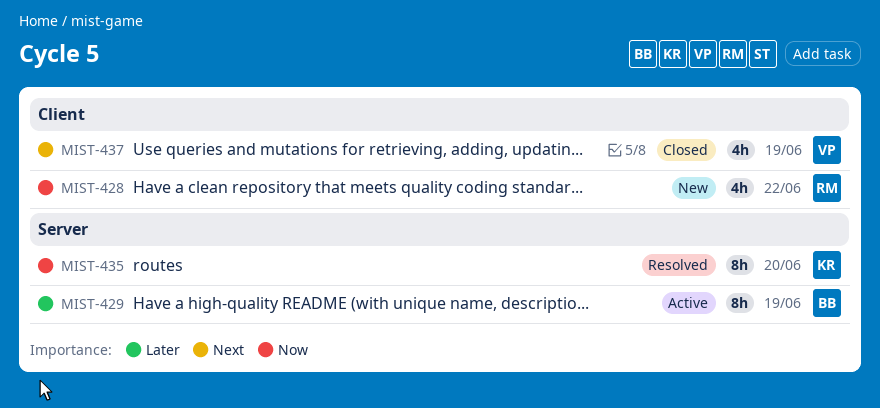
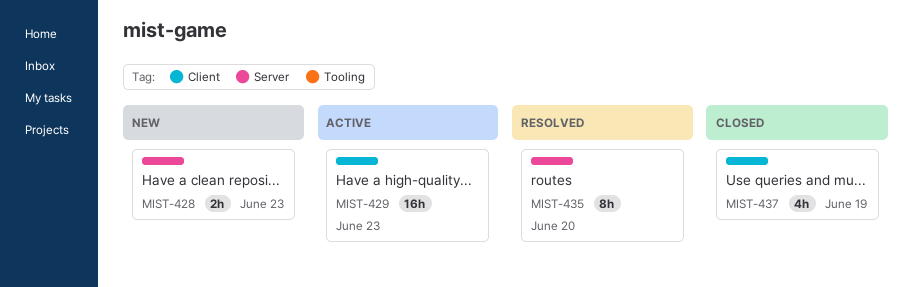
MIST-428, label: Client -> Server
MIST-428, estimate: 4h -> 2h
MIST-428, day: Jun 22 -> Jun 23
MIST-429, label: Server -> Client
MIST-429, estimate: 8h -> 16h
MIST-429, day: Jun 19 -> Jun 23

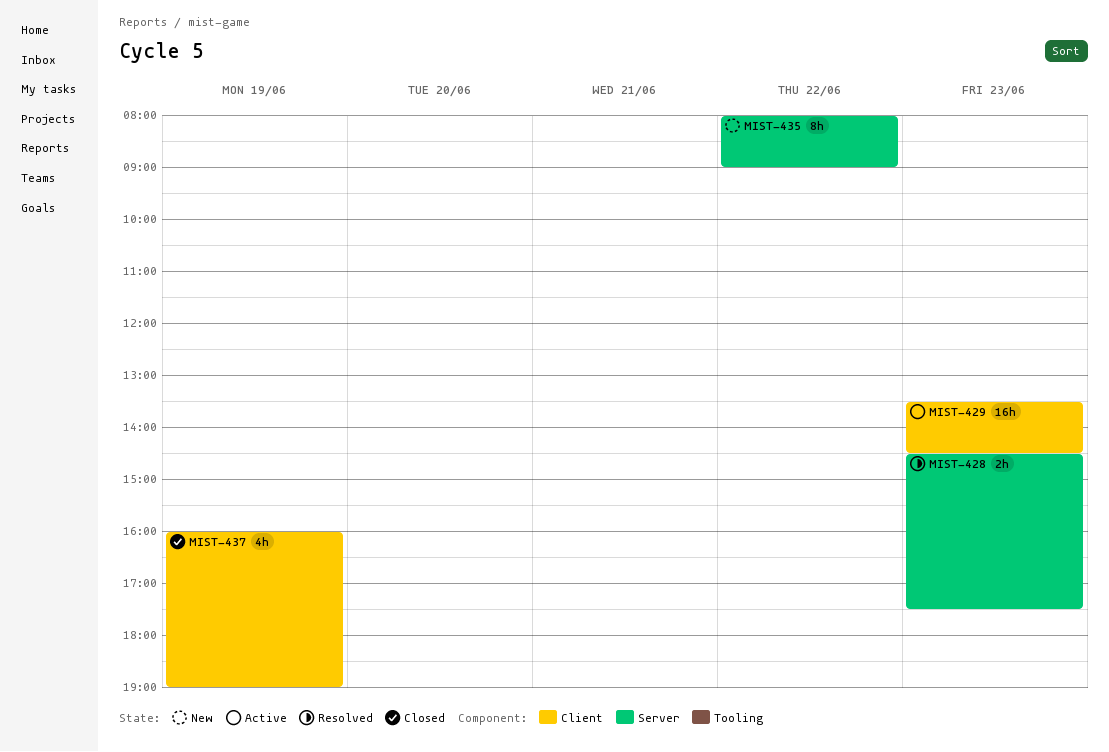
MIST-428, status: New -> Resolved
MIST-435, status: Resolved -> New
MIST-435, day: Jun 20 -> Jun 22

